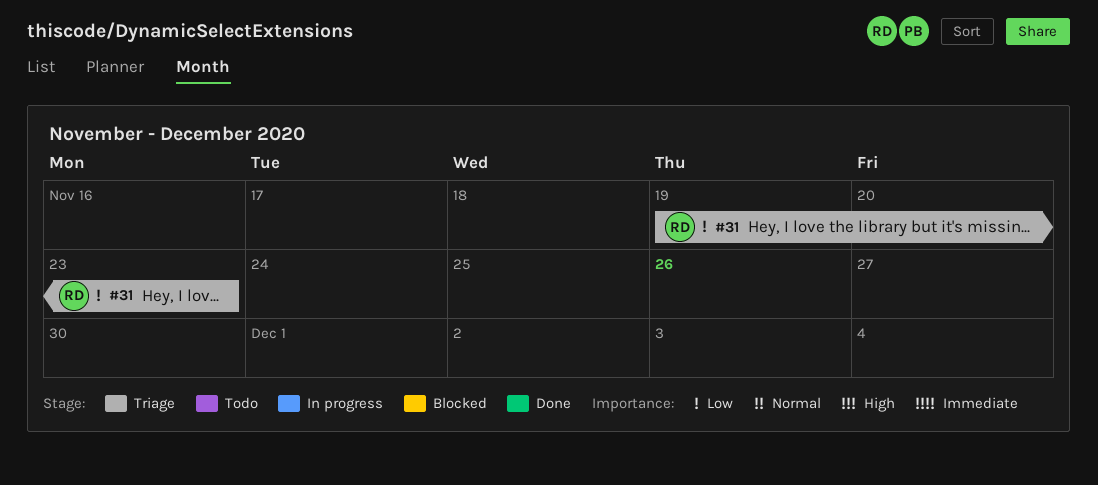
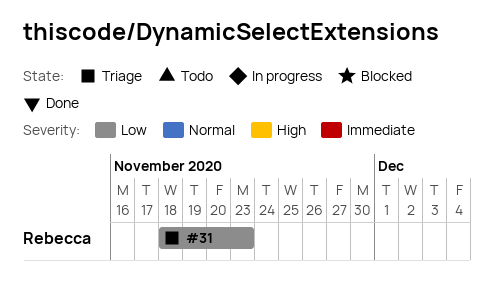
#31, start: Nov 19 -> Nov 18

